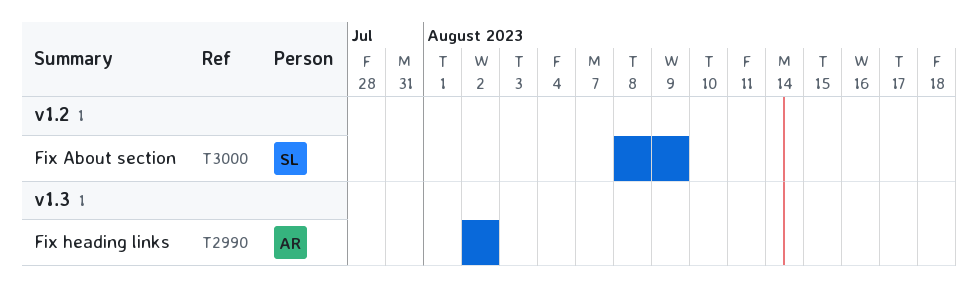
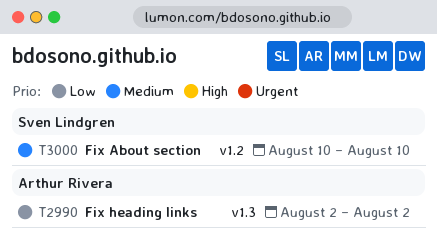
T3000, start: Aug 8 -> Aug 10
T3000, due: Aug 9 -> Aug 10

